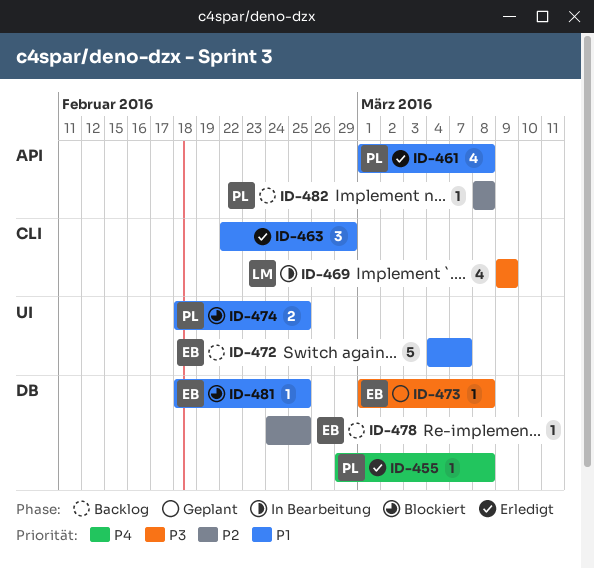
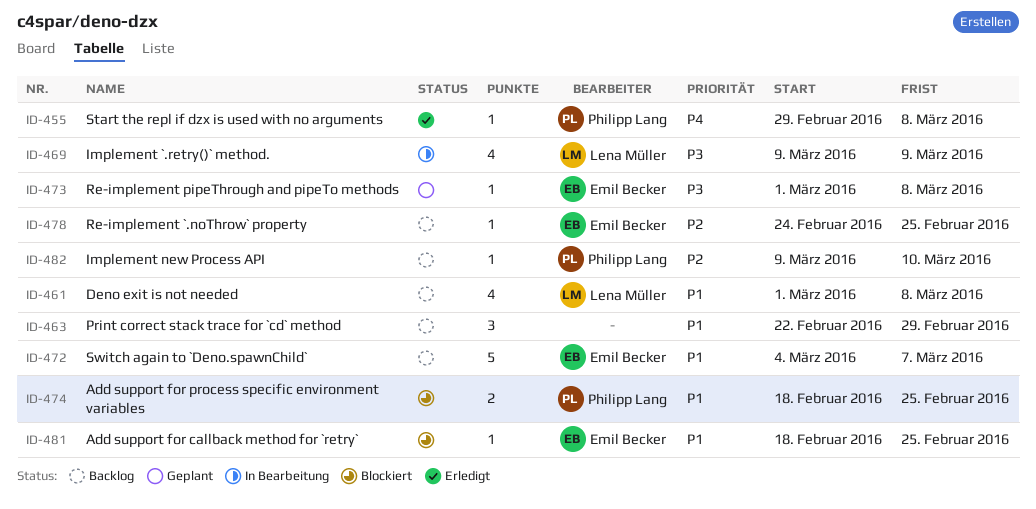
ID-461, status: Erledigt -> Backlog
ID-461, owner: Philipp Lang -> Lena Müller
ID-463, status: Erledigt -> Backlog
ID-482, start: Mar 8 -> Mar 9
ID-482, due: Mar 8 -> Mar 10

